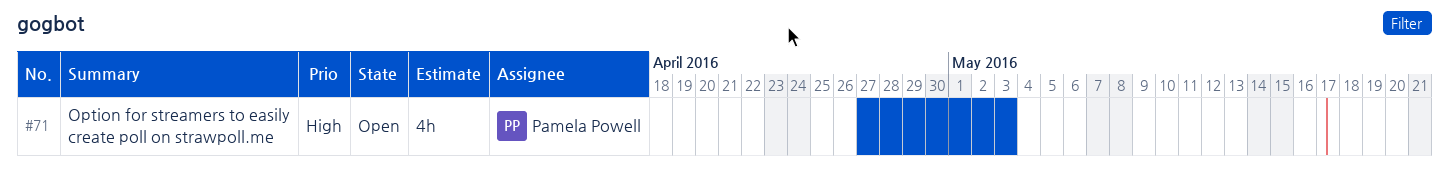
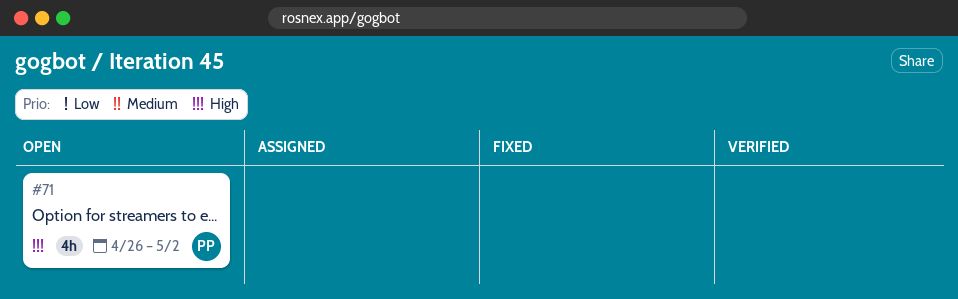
#71, start: Apr 27 -> Apr 26
#71, due: May 3 -> May 2

